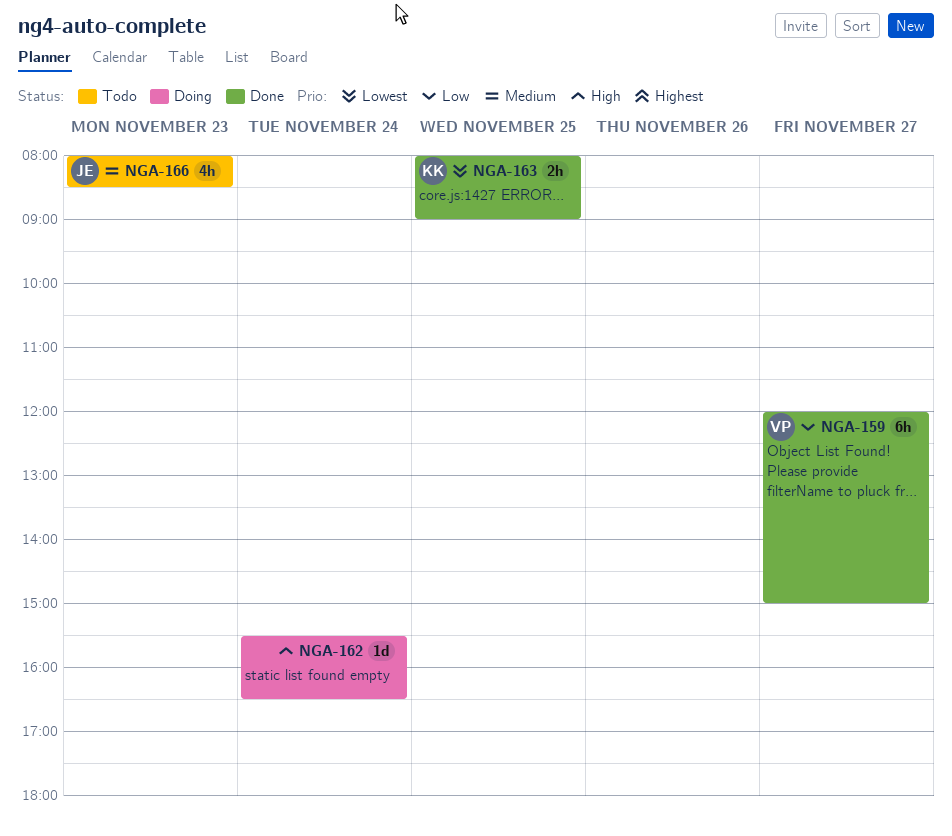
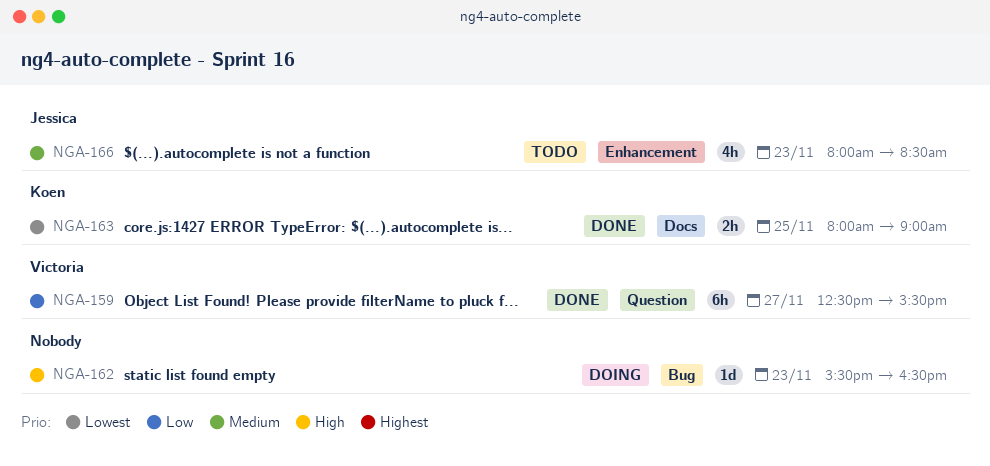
NGA-159, begins: 12:00 -> 12:30
NGA-159, ends: 15:00 -> 15:30
NGA-162, day: Nov 24 -> Nov 23

